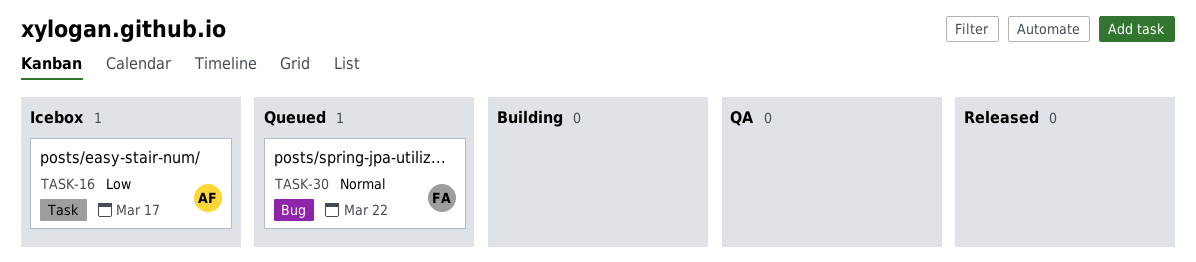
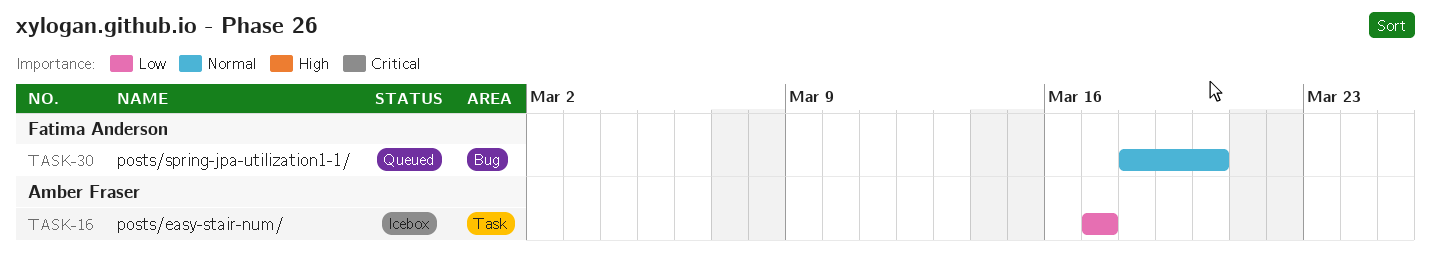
TASK-30, due: Mar 22 -> Mar 20

